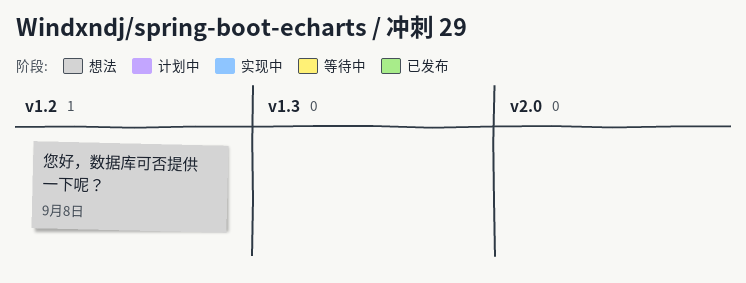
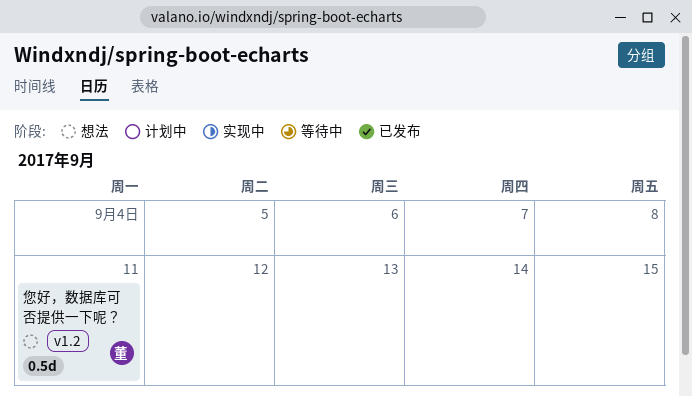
您好，数据库可否提供一下呢？, due: Sep 8 -> Sep 11

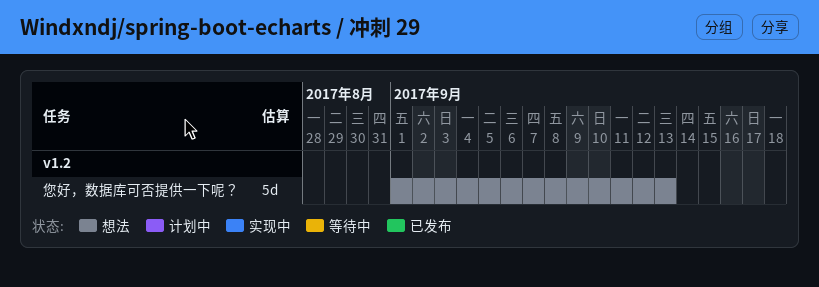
您好，数据库可否提供一下呢？, estimate: 0.5d -> 5d
您好，数据库可否提供一下呢？, due: Sep 11 -> Sep 13

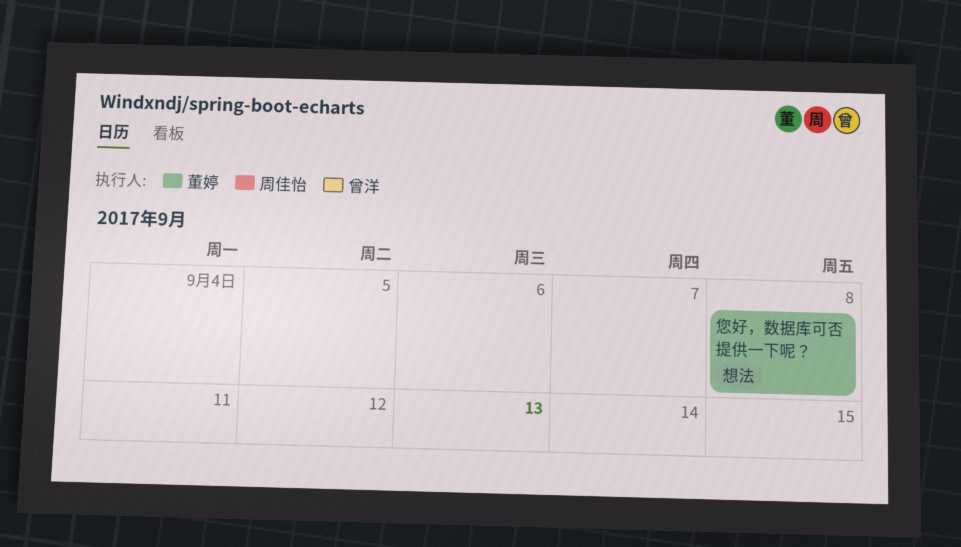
您好，数据库可否提供一下呢？, due: Sep 13 -> Sep 8

